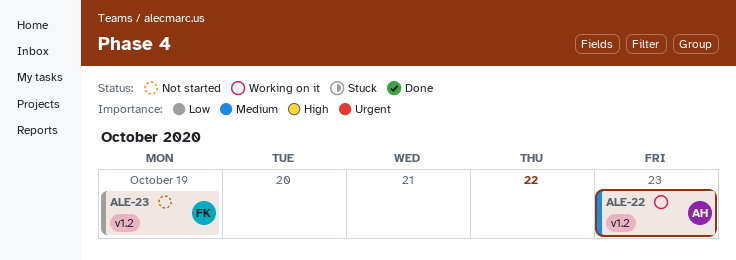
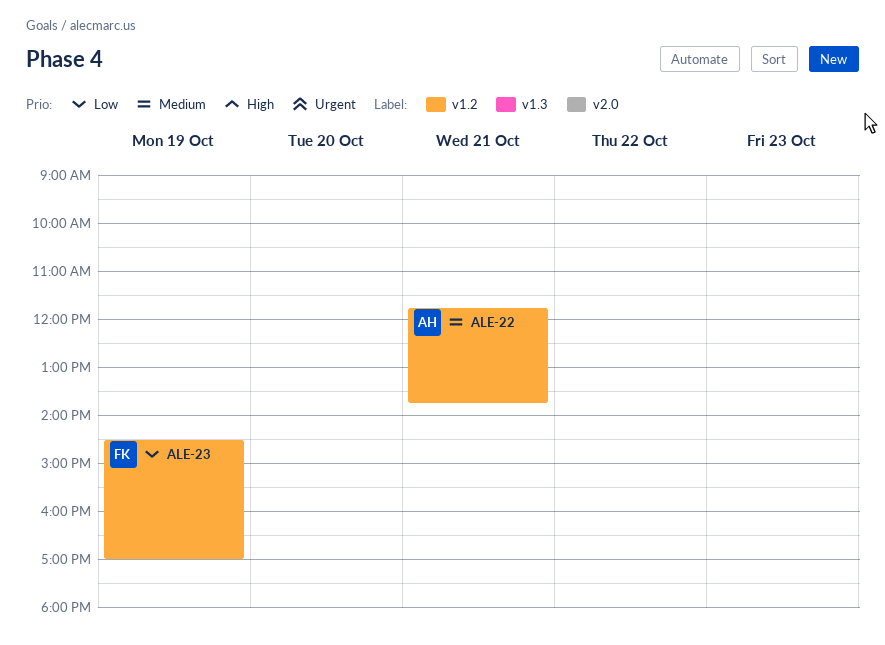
ALE-22, day: Oct 23 -> Oct 21

